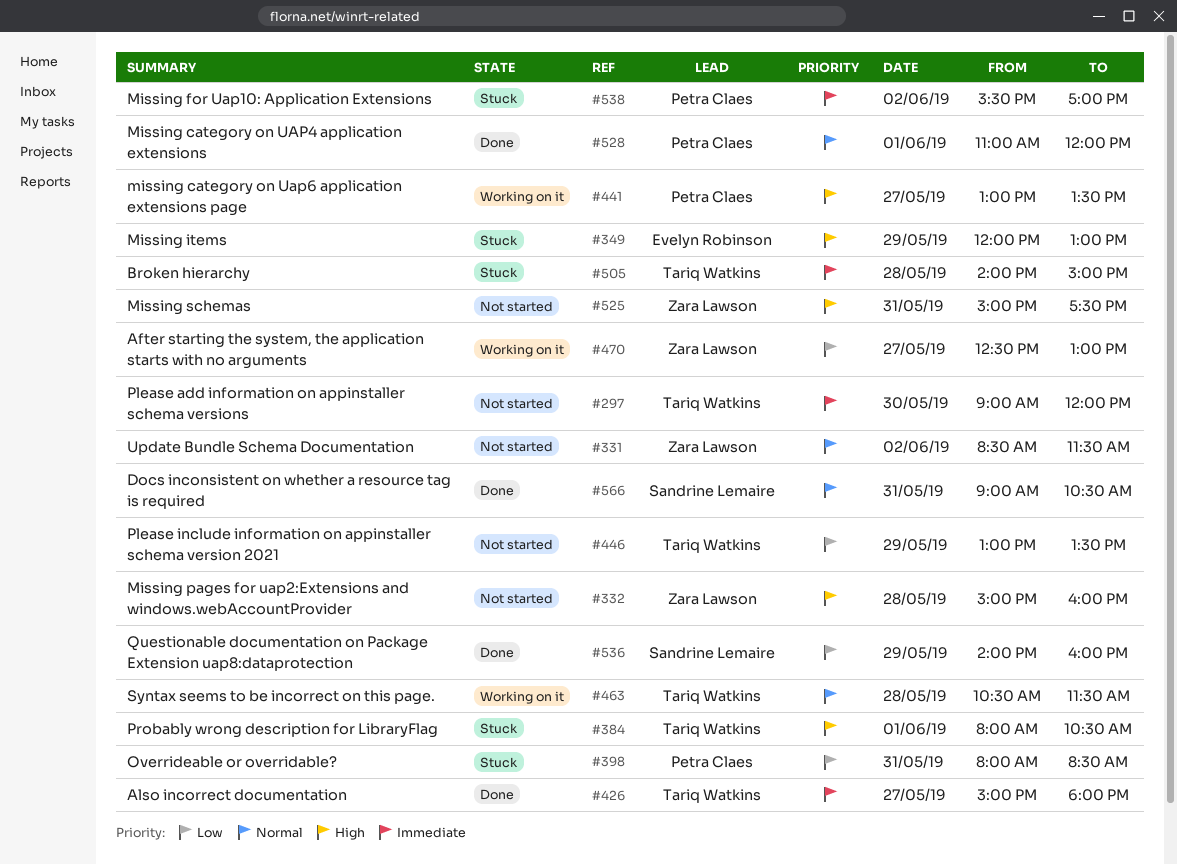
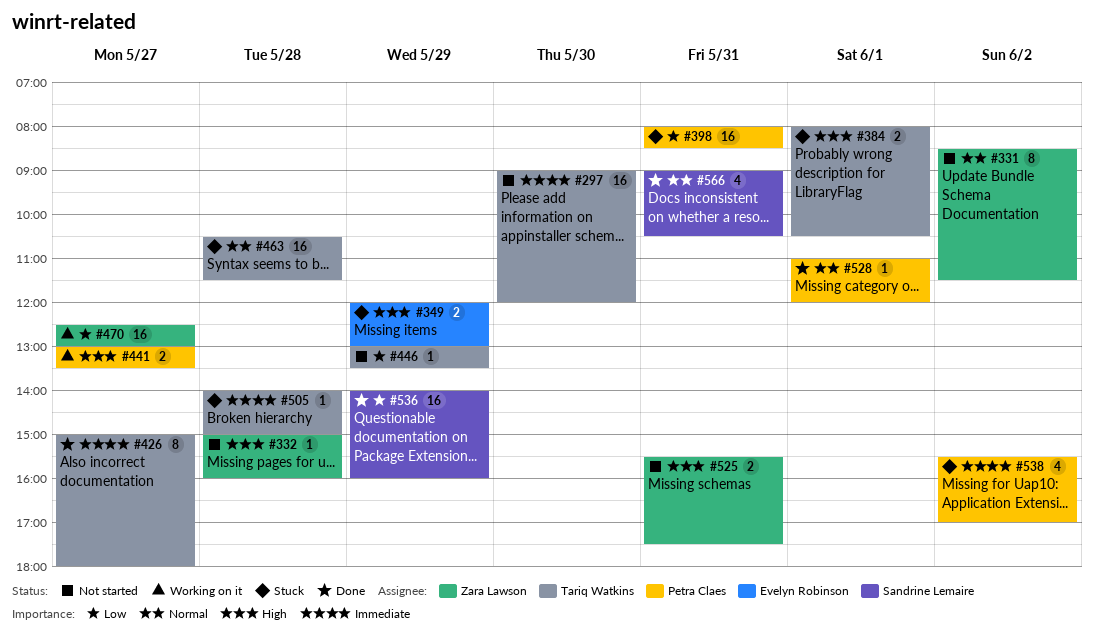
#463, status: Working on it -> Stuck
#525, begins: 15:00 -> 15:30

